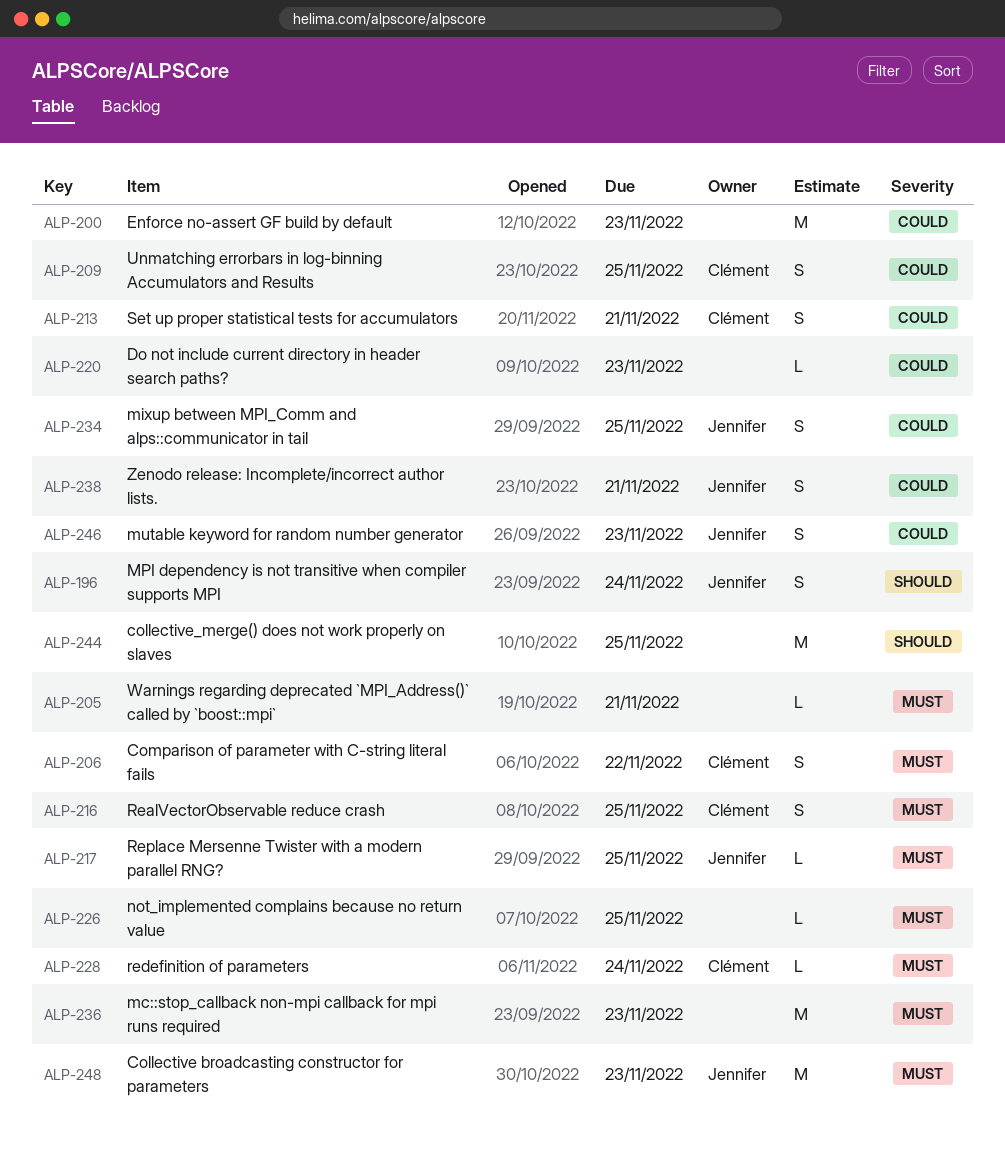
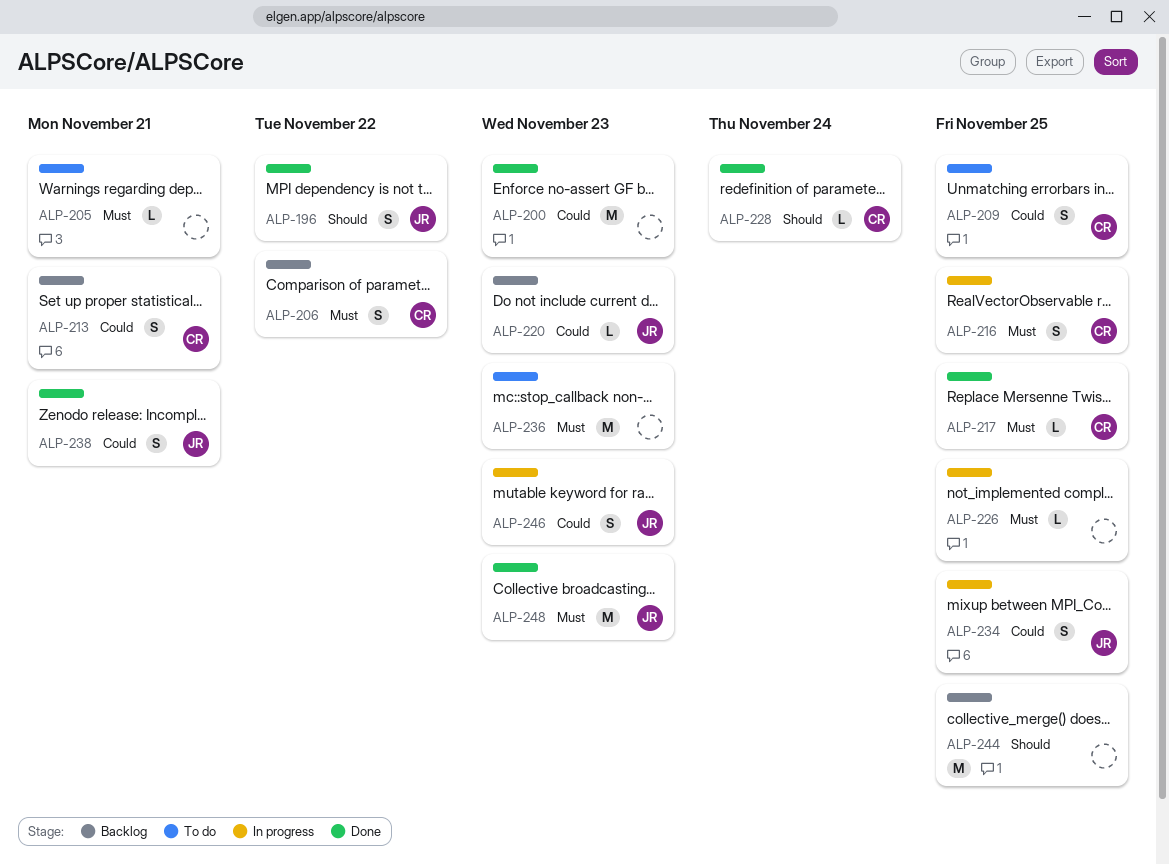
ALP-196, due: Nov 24 -> Nov 22
ALP-217, owner: Jennifer -> Clément
ALP-220, owner: none -> Jennifer
ALP-228, priority: Must -> Should

